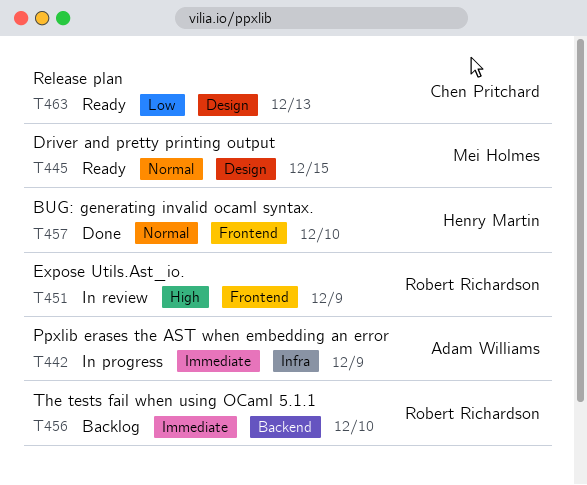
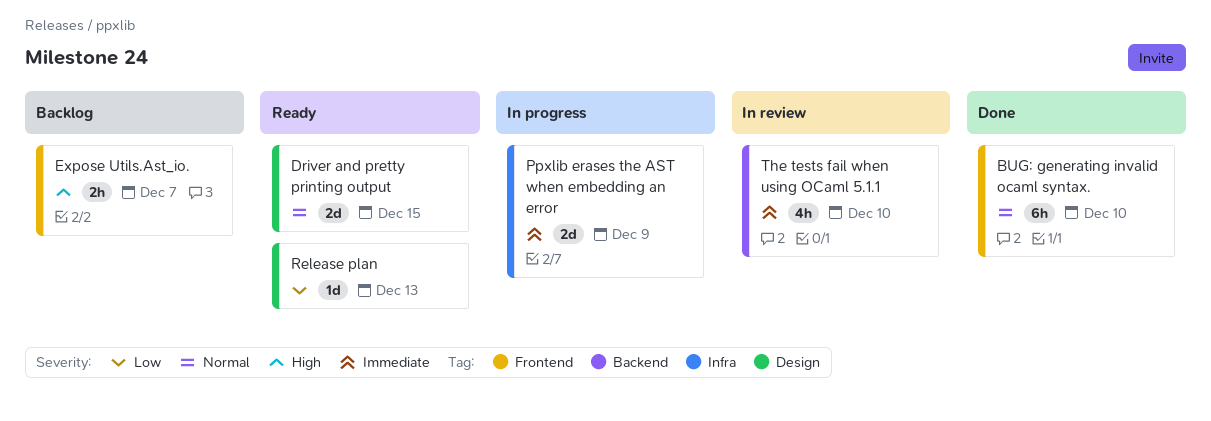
Expose Utils.Ast_io., status: In review -> Backlog
Expose Utils.Ast_io., due: Dec 9 -> Dec 7
The tests fail when using OCaml 5.1.1, status: Backlog -> In review

